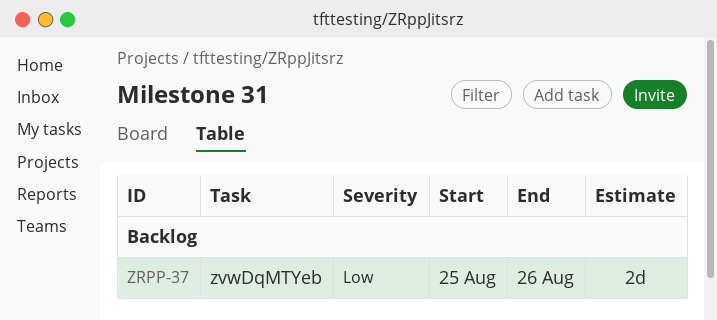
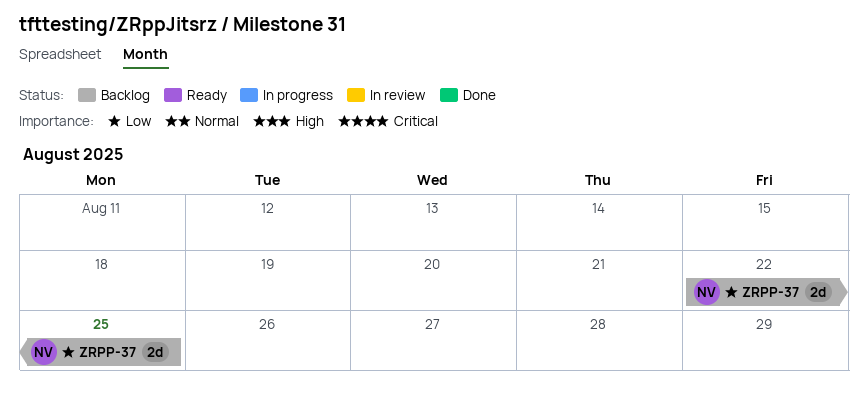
ZRPP-37, start: Aug 25 -> Aug 22
ZRPP-37, due: Aug 26 -> Aug 25

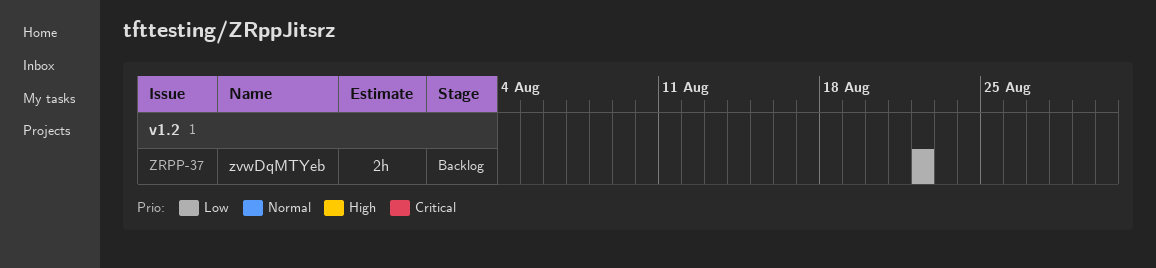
ZRPP-37, estimate: 2d -> 2h
ZRPP-37, due: Aug 25 -> Aug 22

